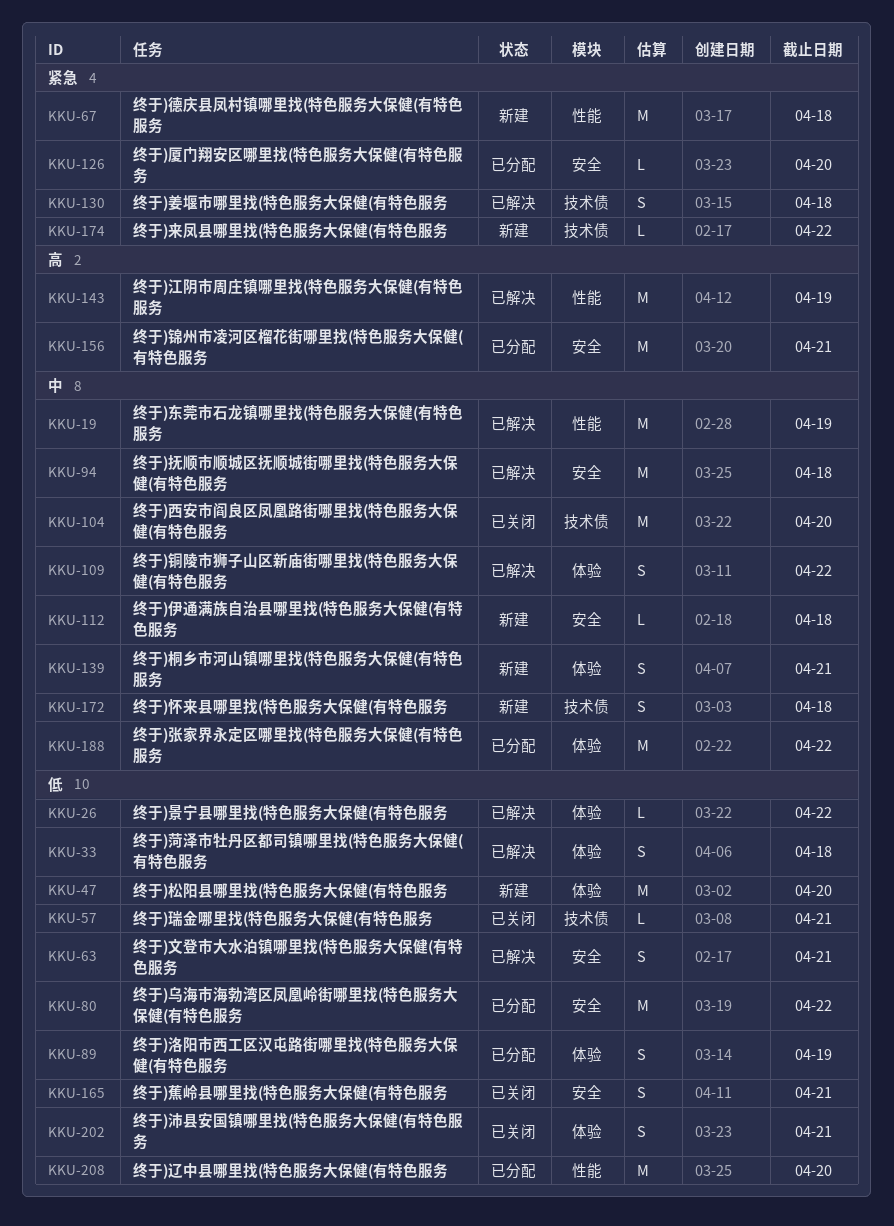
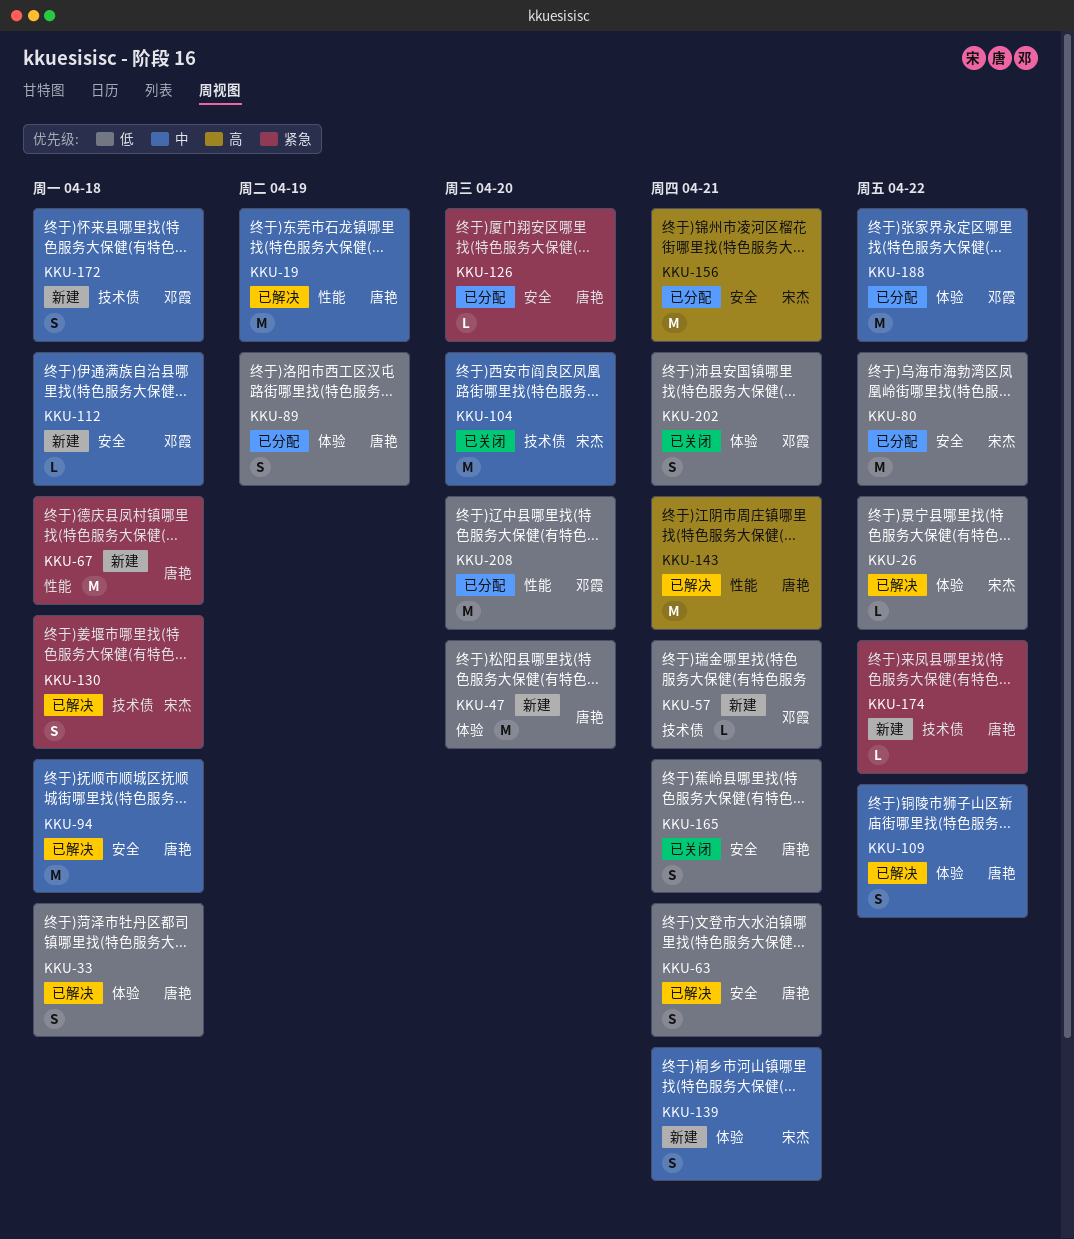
KKU-57, status: 已关闭 -> 新建
KKU-143, due: Apr 19 -> Apr 21

